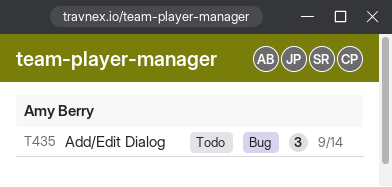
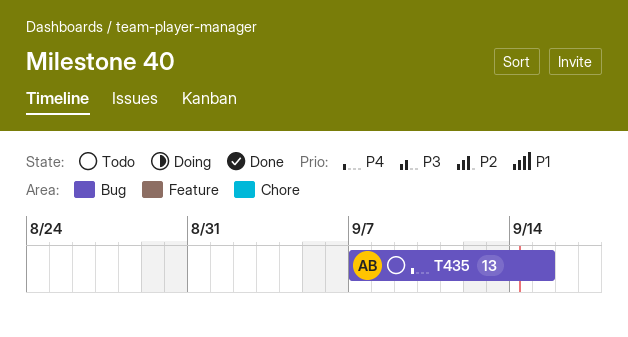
T435, estimate: 3 -> 13
T435, due: Sep 14 -> Sep 15

